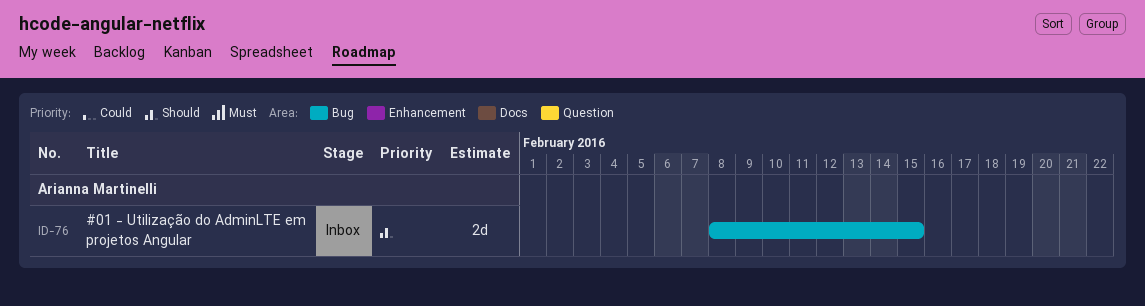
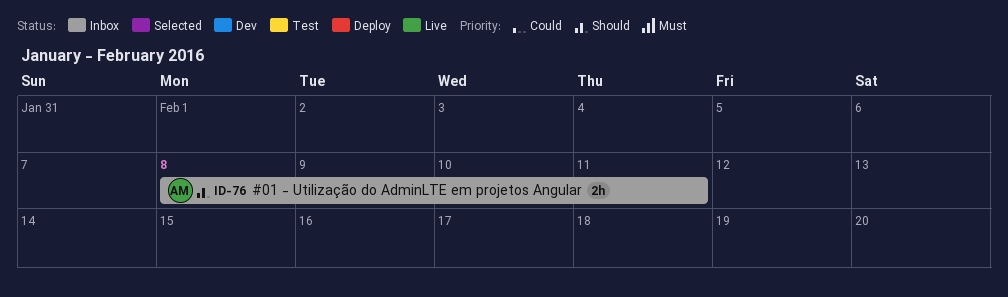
ID-76, estimate: 2d -> 2h
ID-76, due: Feb 15 -> Feb 11

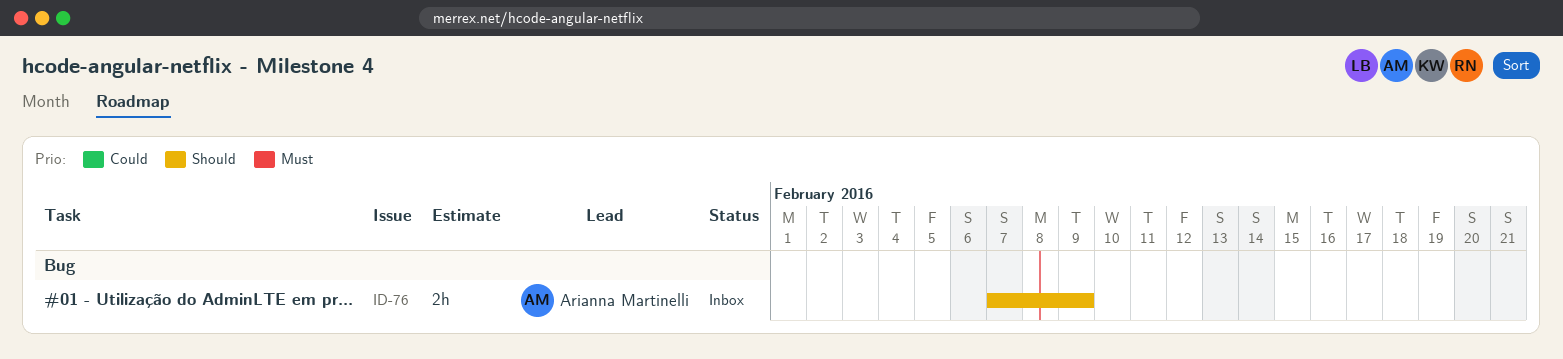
ID-76, start: Feb 8 -> Feb 7
ID-76, due: Feb 11 -> Feb 9

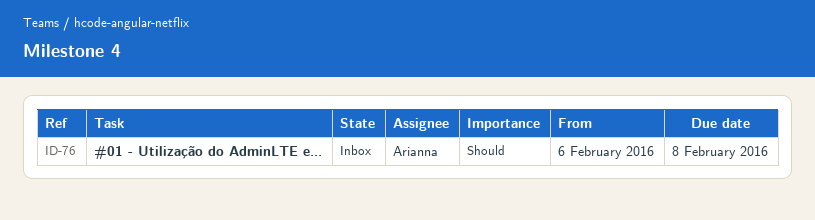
ID-76, start: Feb 7 -> Feb 6
ID-76, due: Feb 9 -> Feb 8

